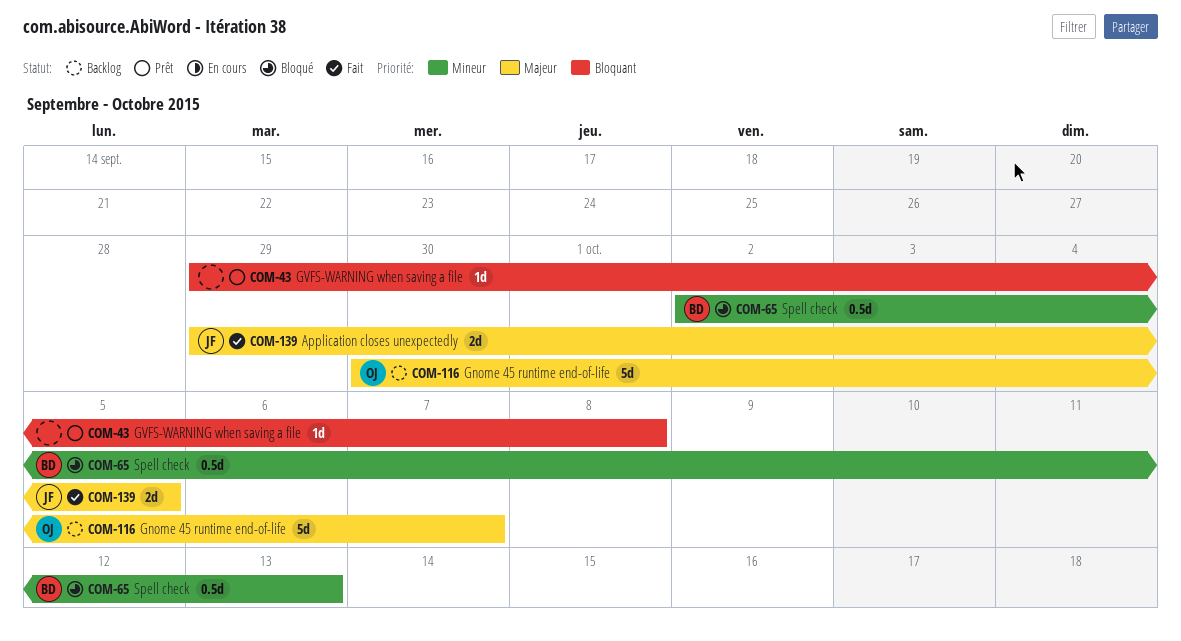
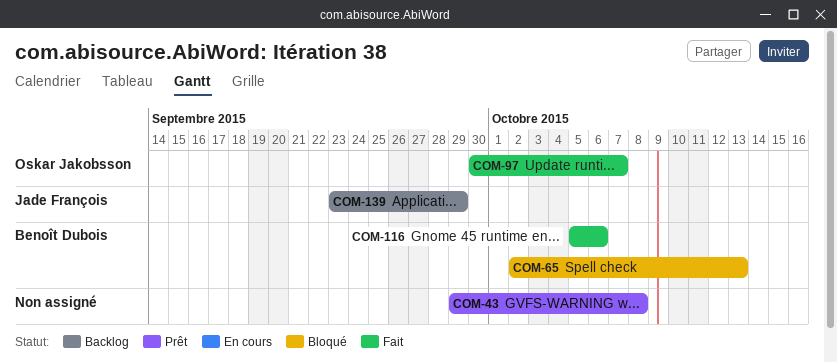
COM-97: none -> present
COM-116, status: Backlog -> Fait
COM-116, owner: Oskar Jakobsson -> Benoît Dubois
COM-116, start: Sep 30 -> Oct 5
COM-116, due: Oct 7 -> Oct 6
COM-139, status: Fait -> Backlog
COM-139, start: Sep 29 -> Sep 23
COM-139, due: Oct 5 -> Sep 29

